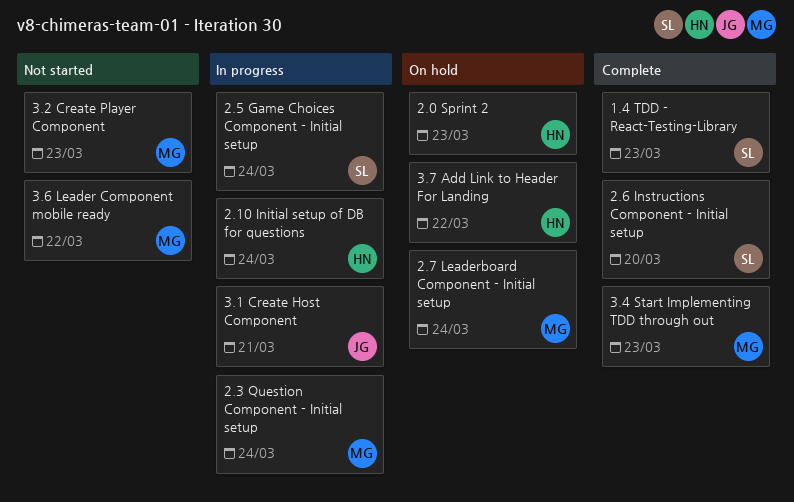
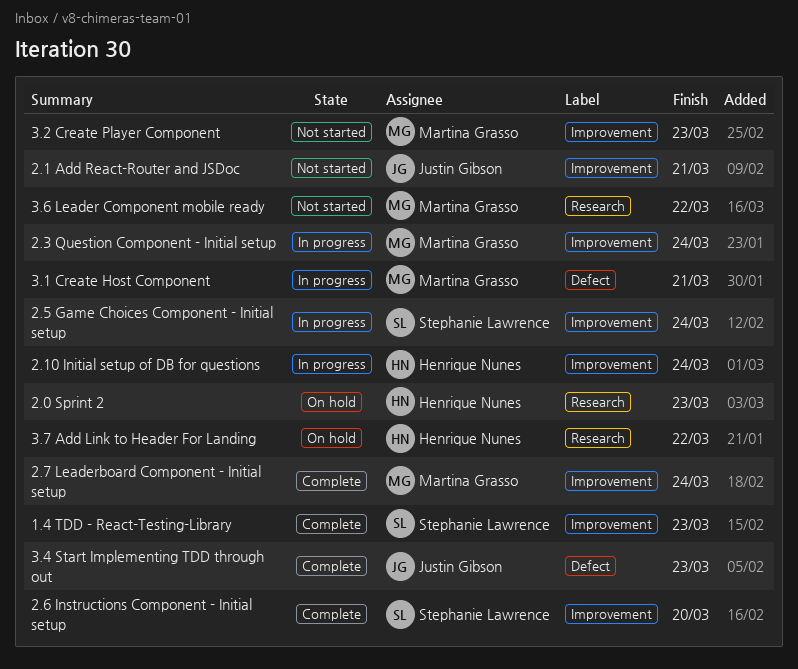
2.1 Add React-Router and JSDoc: none -> present
2.7 Leaderboard Component - Initial setup, status: On hold -> Complete
3.1 Create Host Component, owner: Justin Gibson -> Martina Grasso
3.4 Start Implementing TDD through out, owner: Martina Grasso -> Justin Gibson

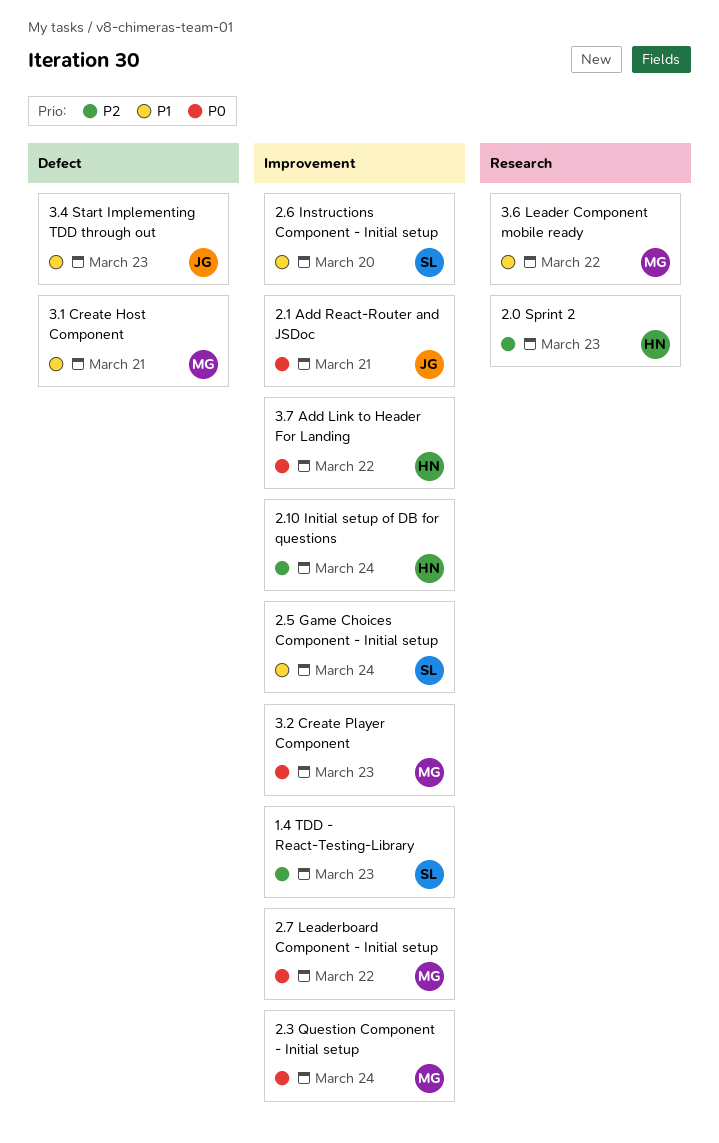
2.7 Leaderboard Component - Initial setup, due: Mar 24 -> Mar 22
3.7 Add Link to Header For Landing, label: Research -> Improvement

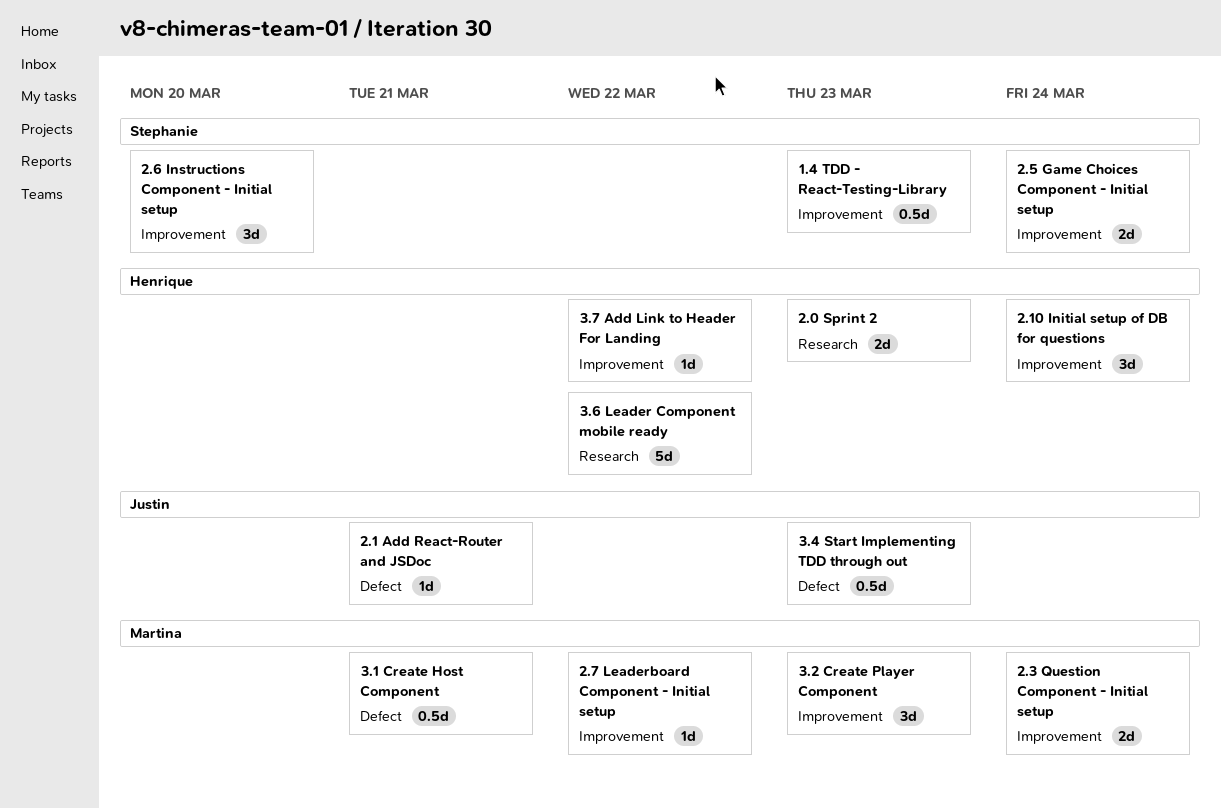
2.1 Add React-Router and JSDoc, label: Improvement -> Defect
3.6 Leader Component mobile ready, owner: Martina -> Henrique

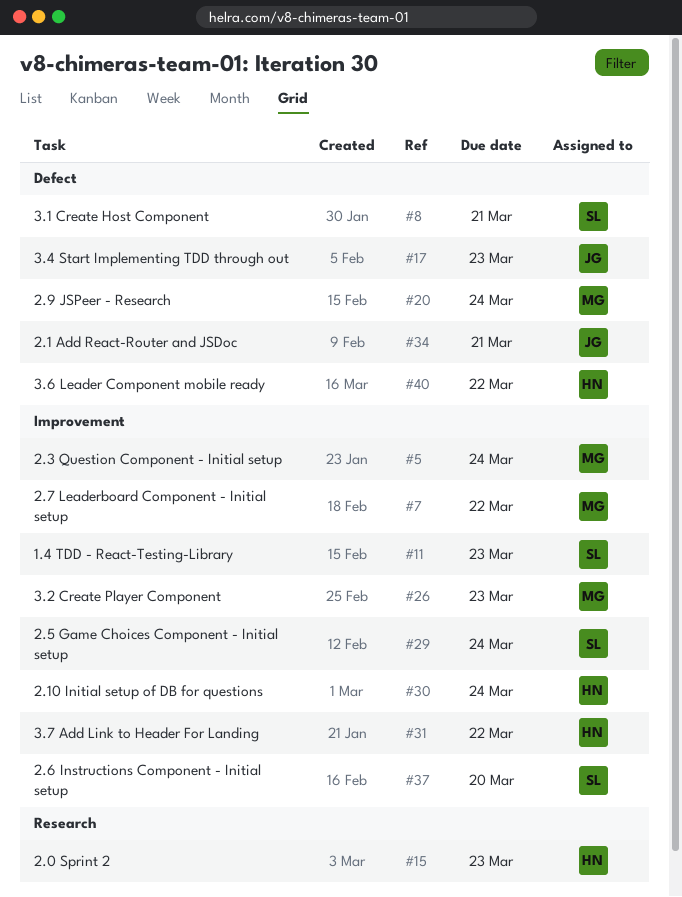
2.9 JSPeer - Research: none -> present
3.1 Create Host Component, owner: Martina -> Stephanie
3.6 Leader Component mobile ready, label: Research -> Defect

